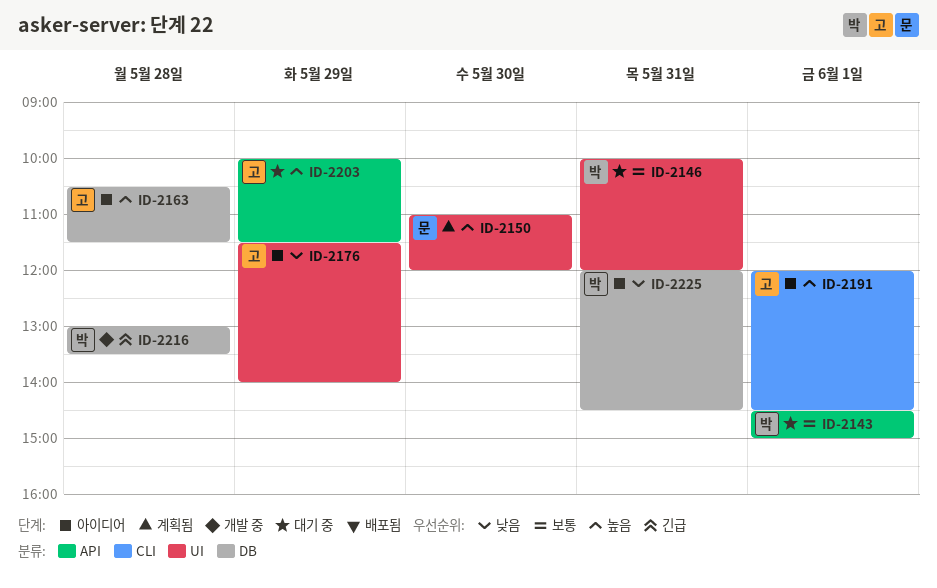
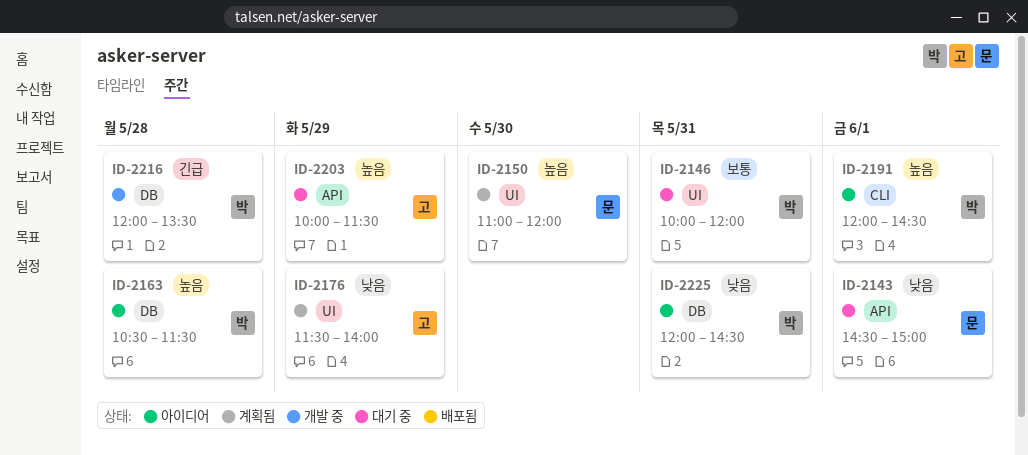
ID-2143, owner: 박 -> 문
ID-2143, priority: 보통 -> 낮음
ID-2163, owner: 고 -> 박
ID-2176, status: 아이디어 -> 계획됨
ID-2191, owner: 고 -> 박
ID-2216, begins: 13:00 -> 12:00

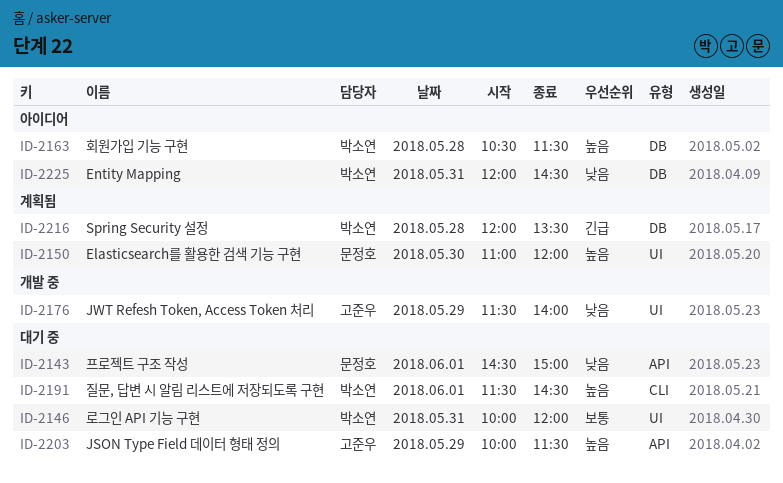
ID-2176, status: 계획됨 -> 개발 중
ID-2191, status: 아이디어 -> 대기 중
ID-2191, begins: 12:00 -> 11:30
ID-2216, status: 개발 중 -> 계획됨

